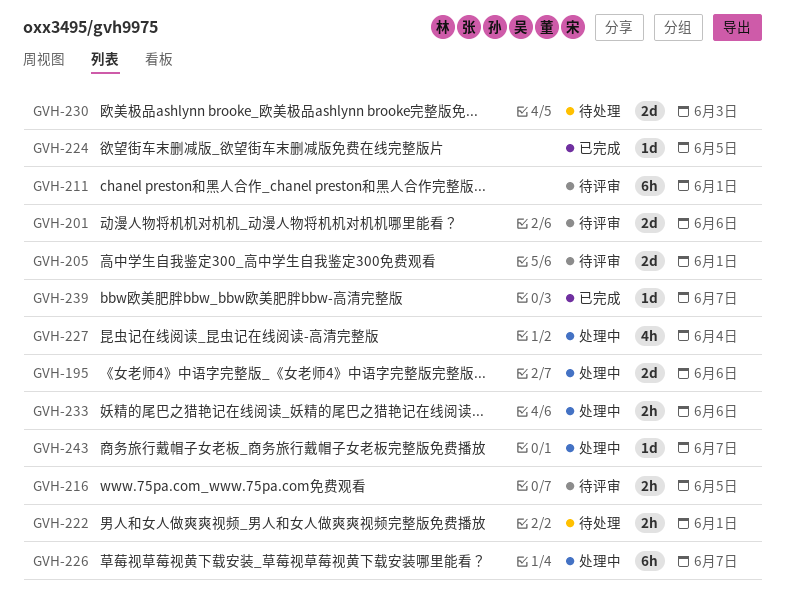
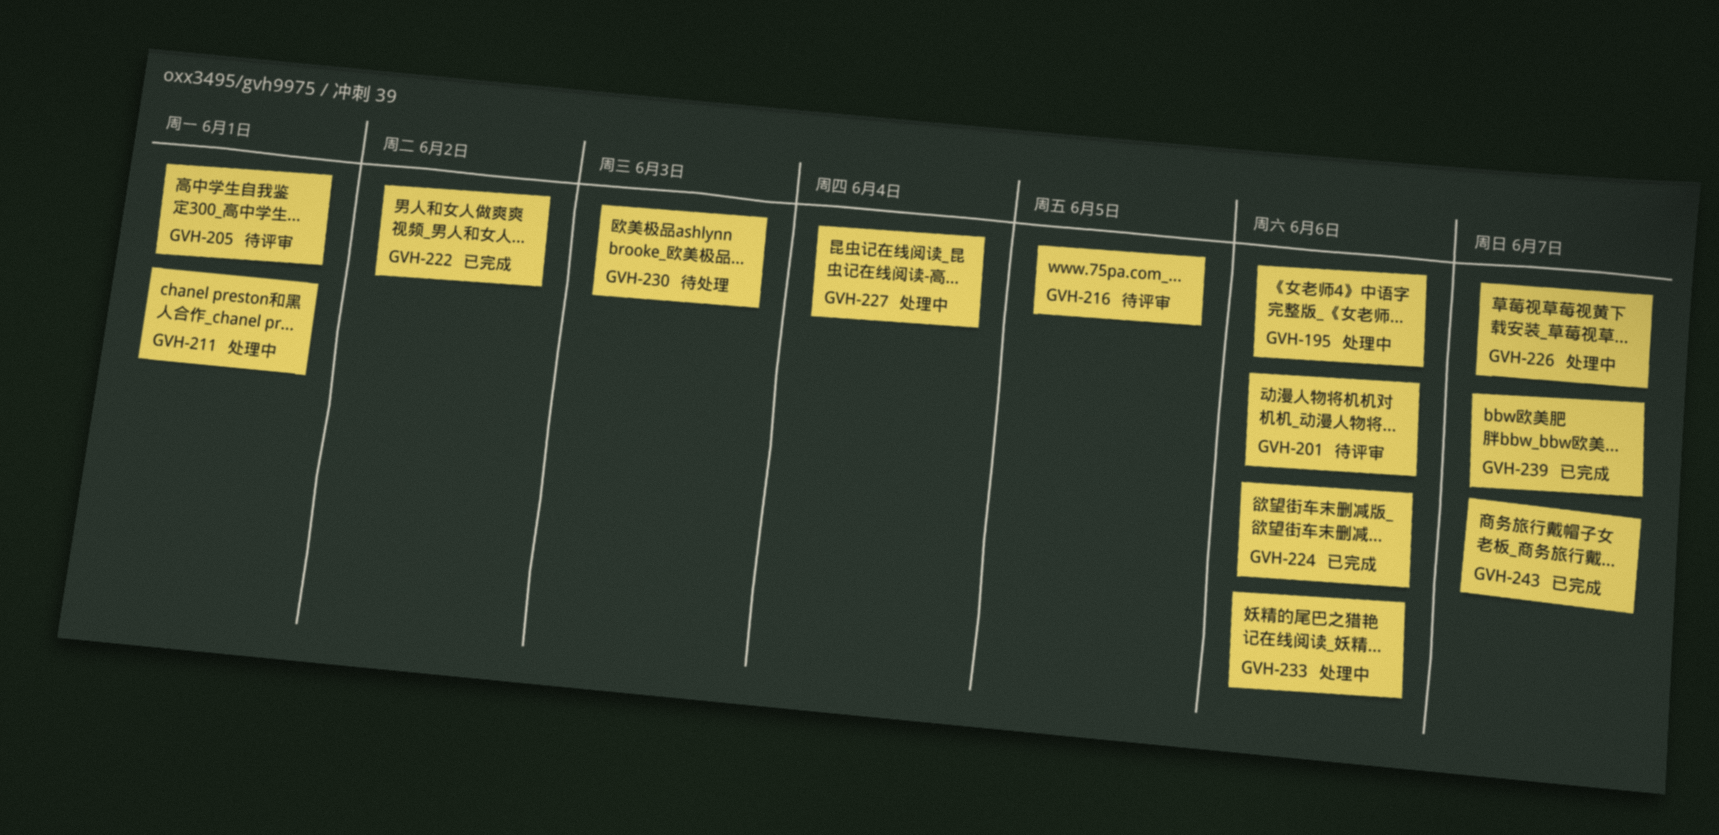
GVH-211, status: 待评审 -> 处理中
GVH-222, status: 待处理 -> 已完成
GVH-222, due: Jun 1 -> Jun 2
GVH-224, due: Jun 5 -> Jun 6
GVH-243, status: 处理中 -> 已完成

